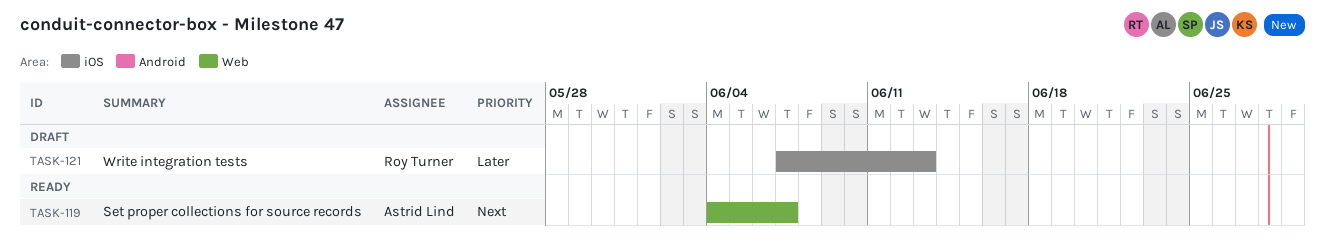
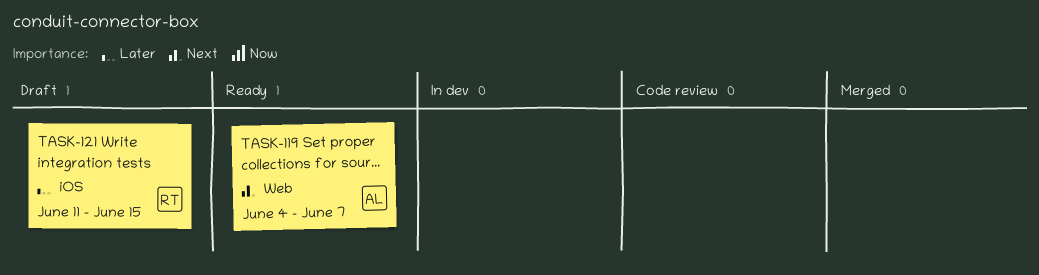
TASK-121, start: Jun 7 -> Jun 11
TASK-121, due: Jun 13 -> Jun 15

